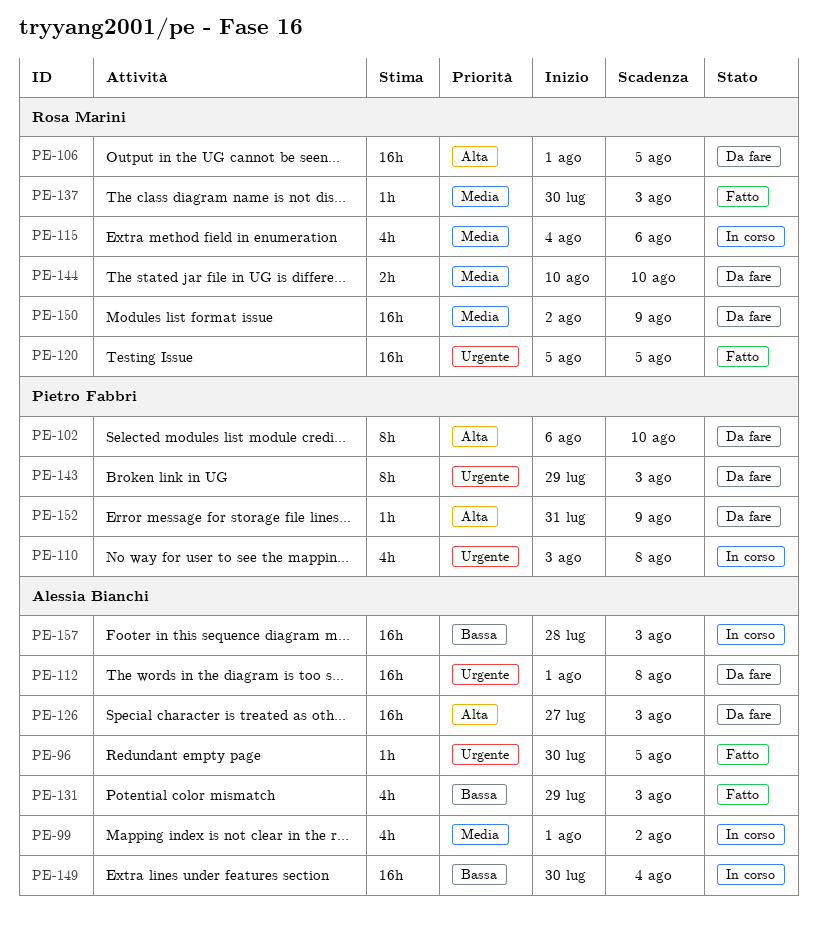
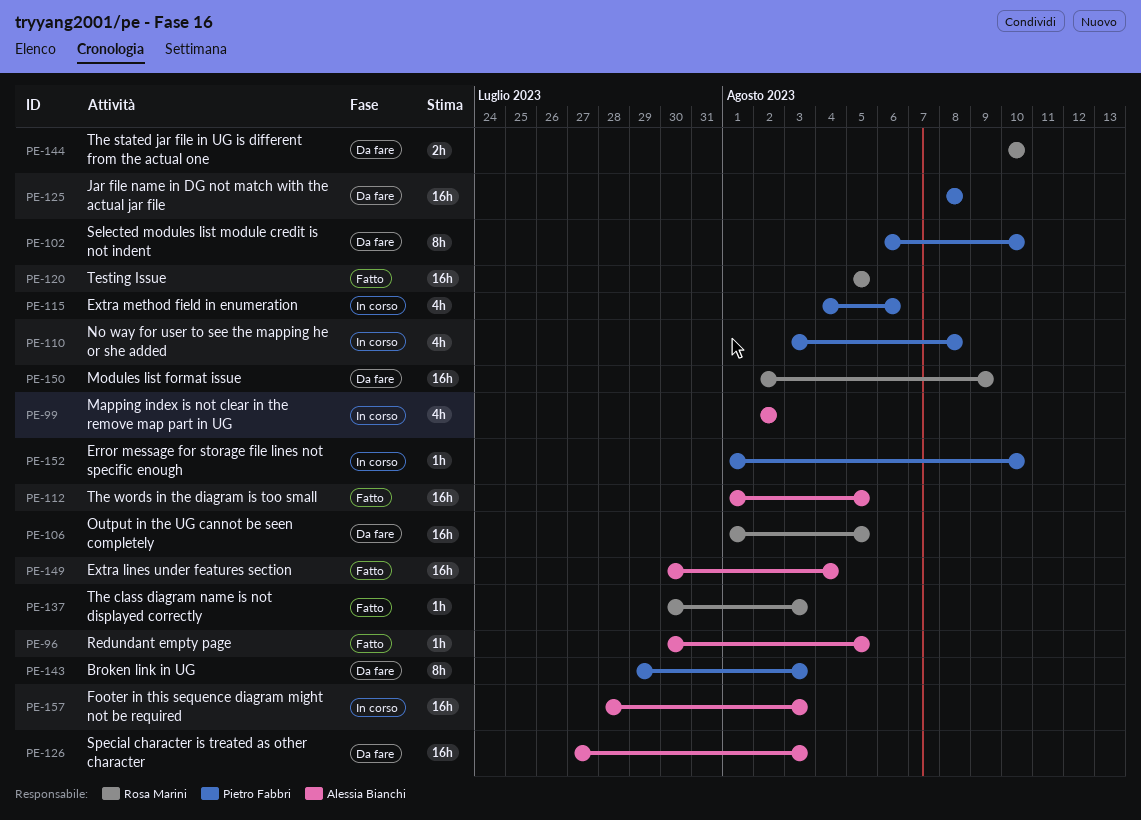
PE-99, start: Aug 1 -> Aug 2
PE-112, status: Da fare -> Fatto
PE-112, due: Aug 8 -> Aug 5
PE-115, owner: Rosa Marini -> Pietro Fabbri
PE-125: none -> present
PE-131: present -> none
PE-149, status: In corso -> Fatto
PE-152, status: Da fare -> In corso
PE-152, start: Jul 31 -> Aug 1
PE-152, due: Aug 9 -> Aug 10

